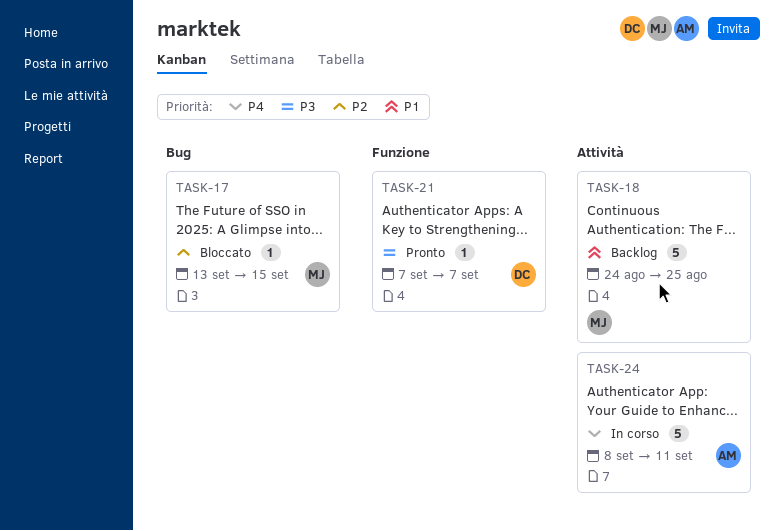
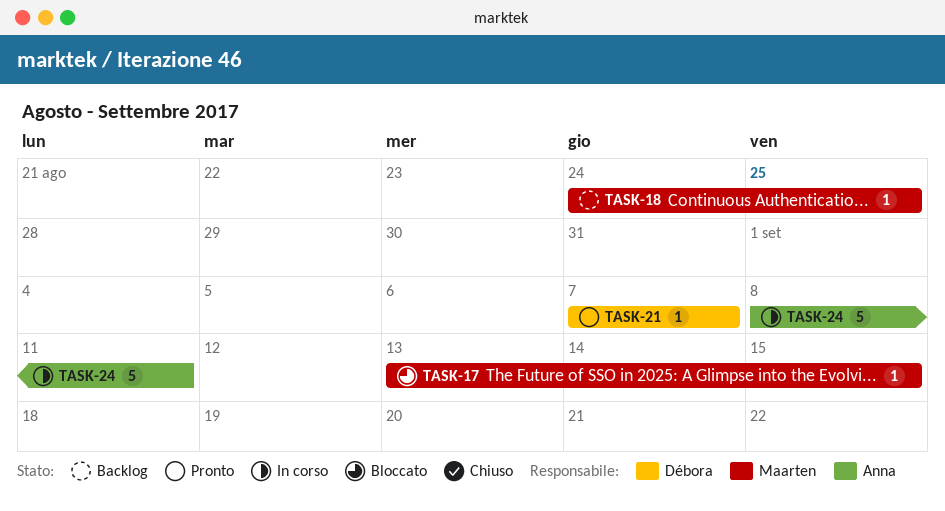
TASK-18, estimate: 5 -> 1

